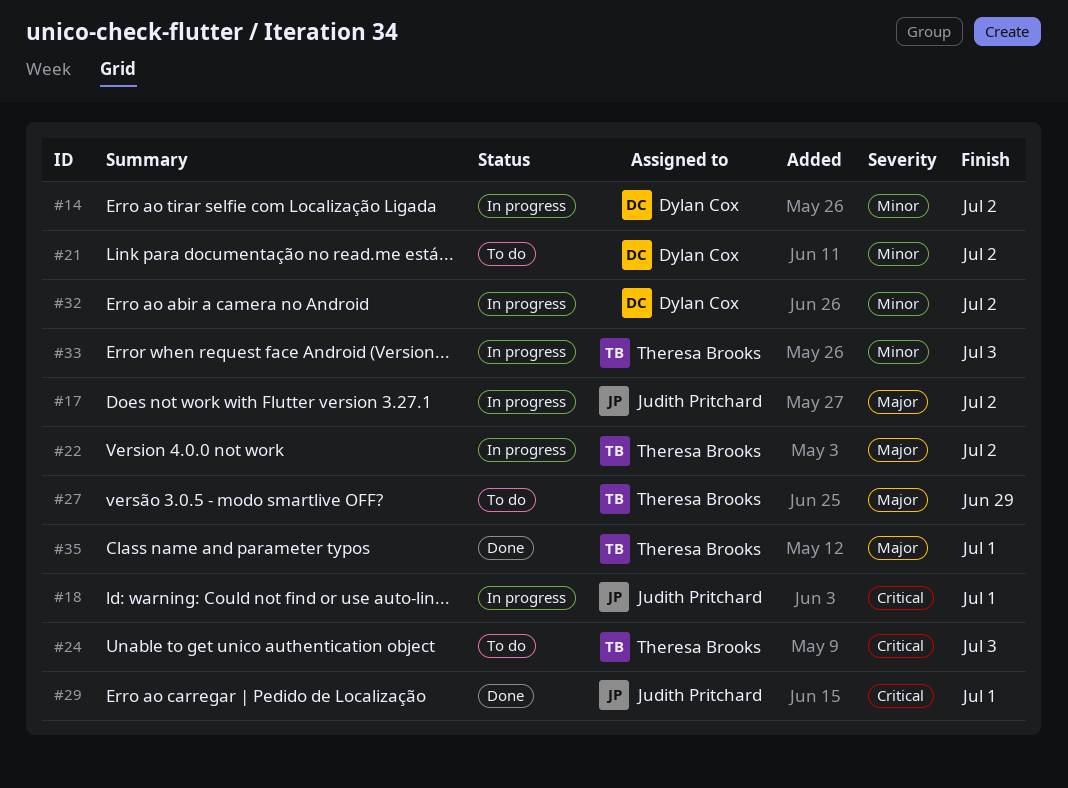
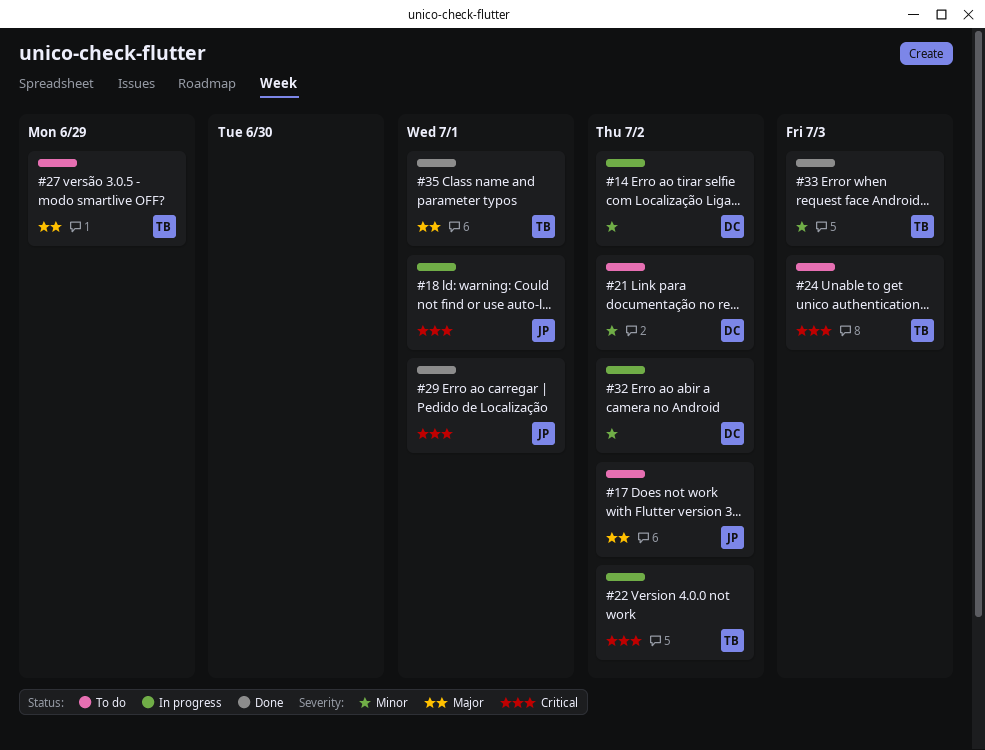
#17, status: In progress -> To do
#22, priority: Major -> Critical
#33, status: In progress -> Done

